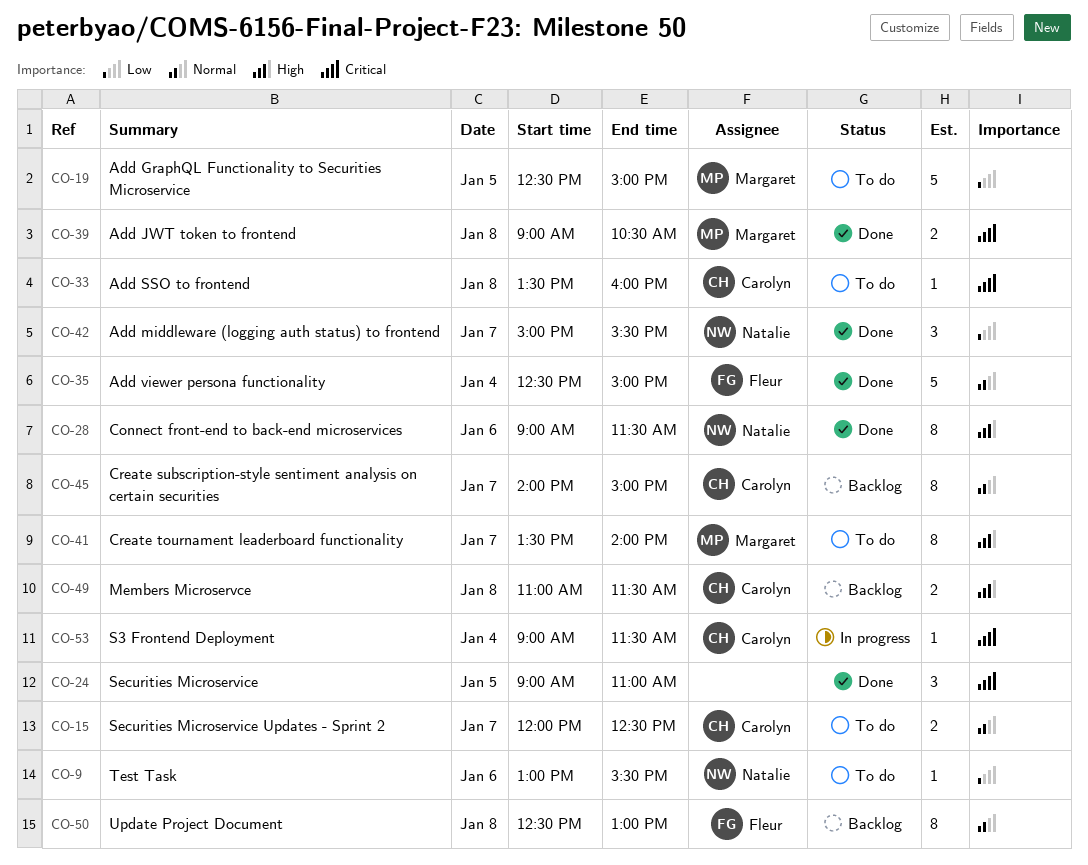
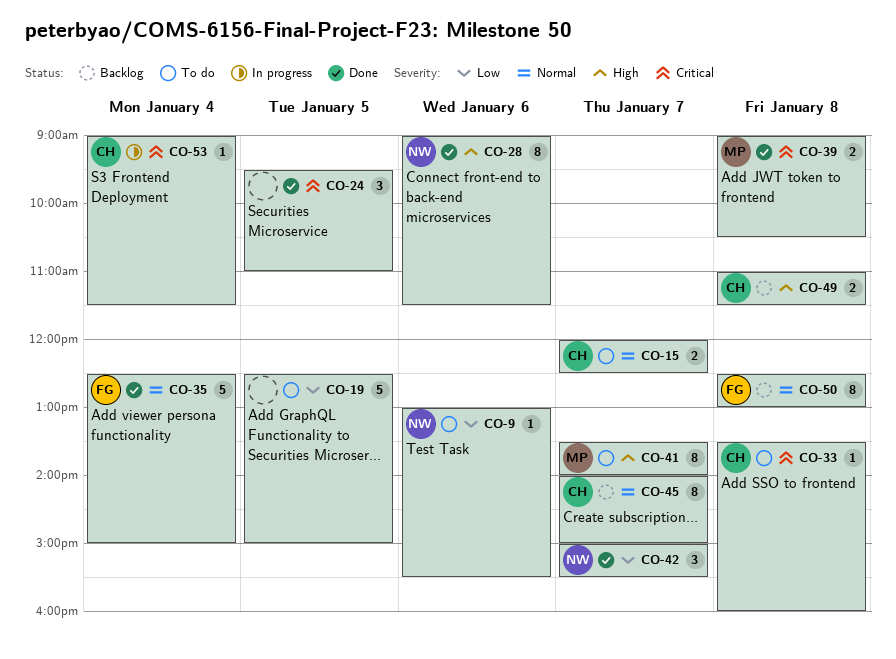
CO-19, owner: Margaret -> none
CO-24, begins: 09:00 -> 09:30

